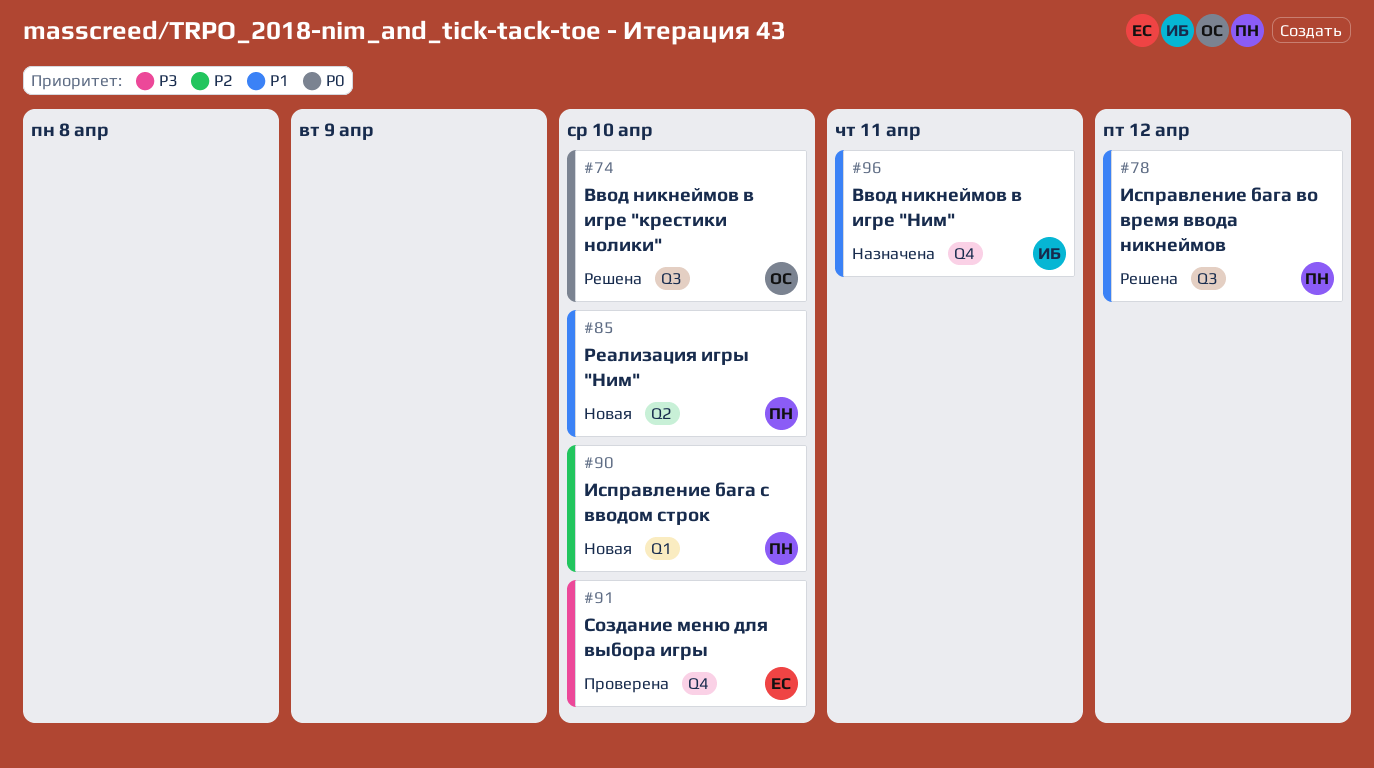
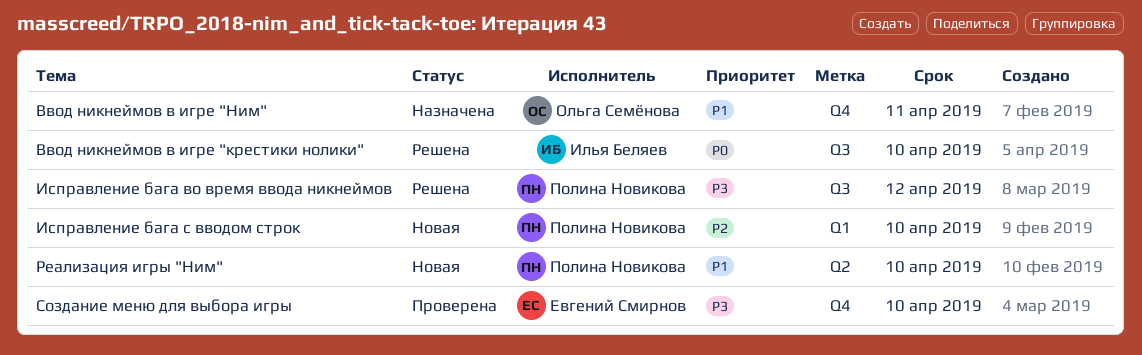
Ввод никнеймов в игре "крестики нолики", owner: Ольга Семёнова -> Илья Беляев
Ввод никнеймов в игре "Ним", owner: Илья Беляев -> Ольга Семёнова
Исправление бага во время ввода никнеймов, priority: P1 -> P3

